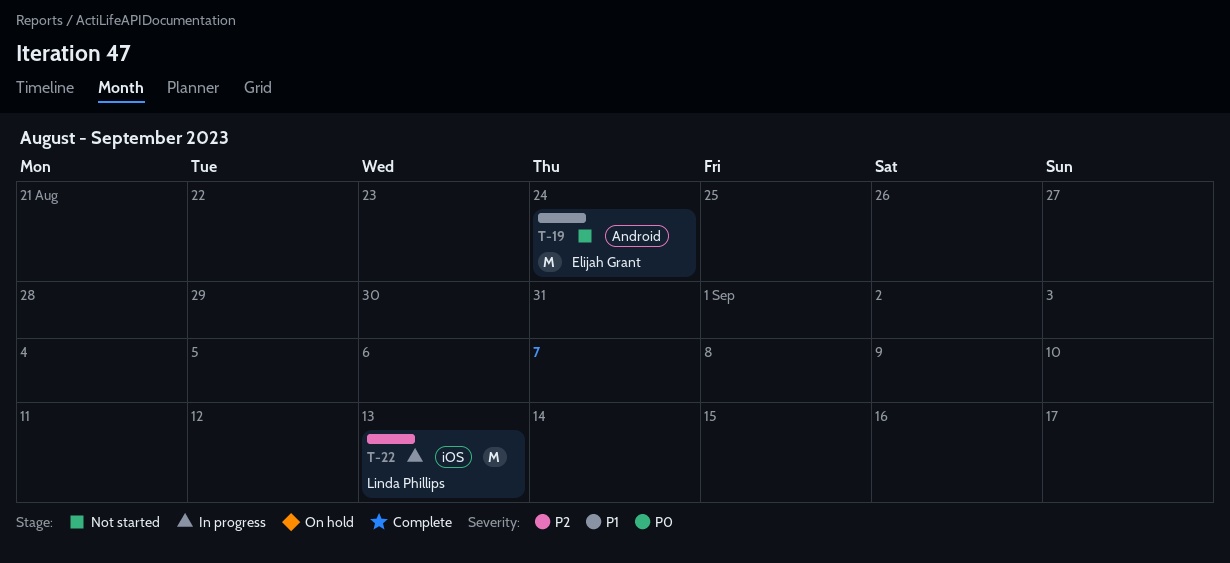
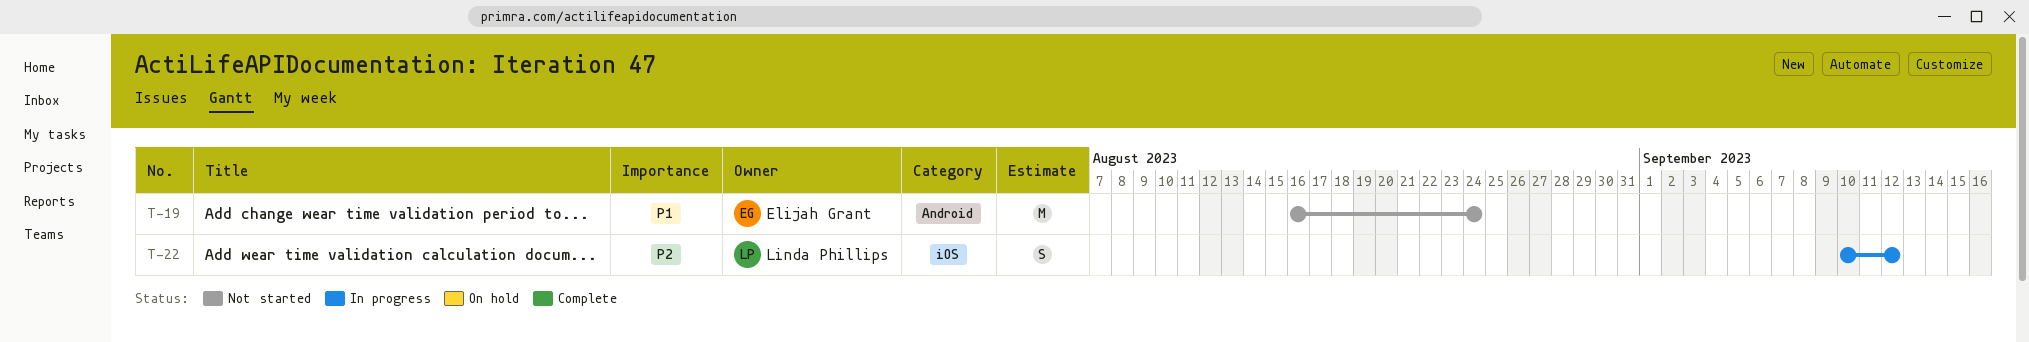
T-22, estimate: M -> S
T-22, due: Sep 13 -> Sep 12

